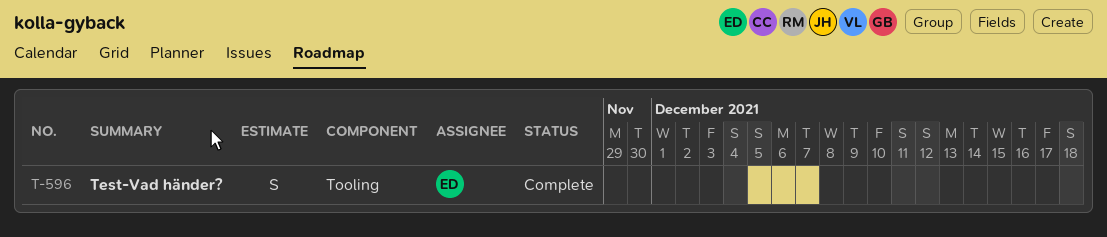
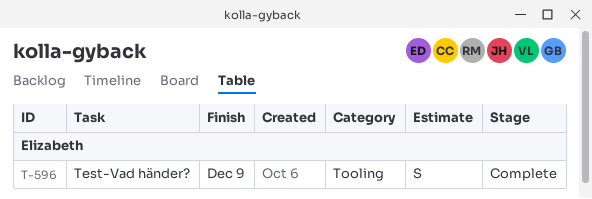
T-596, due: Dec 7 -> Dec 9

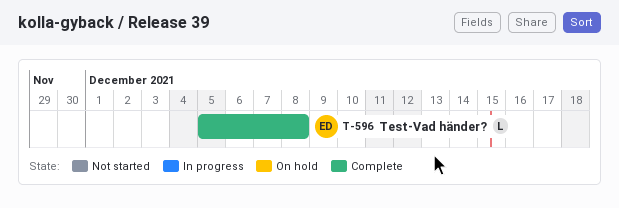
T-596, estimate: S -> L
T-596, due: Dec 9 -> Dec 8

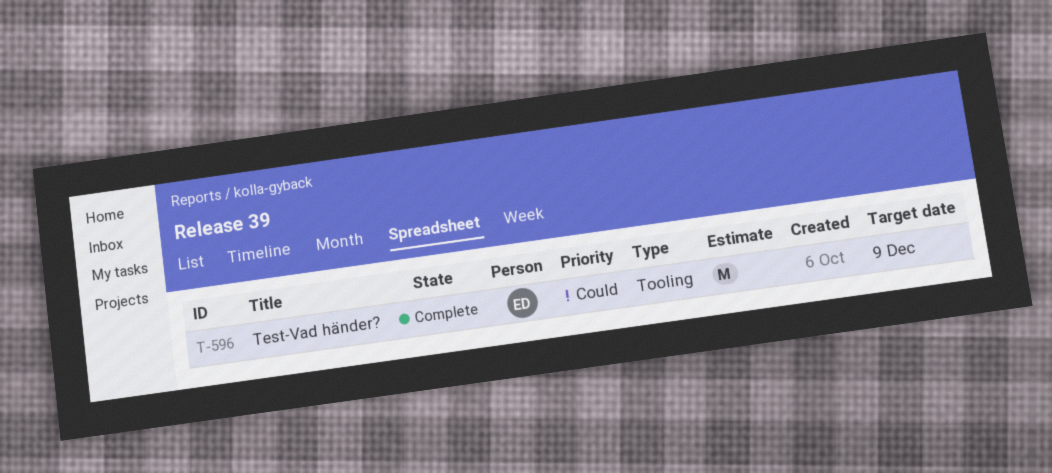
T-596, estimate: L -> M
T-596, due: Dec 8 -> Dec 9

